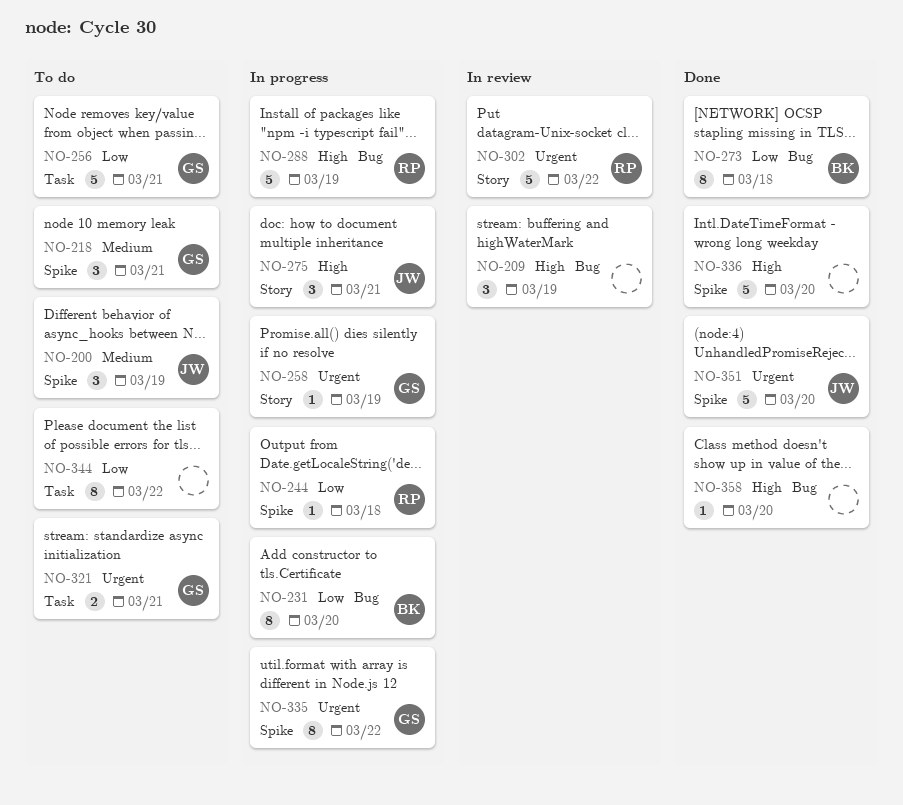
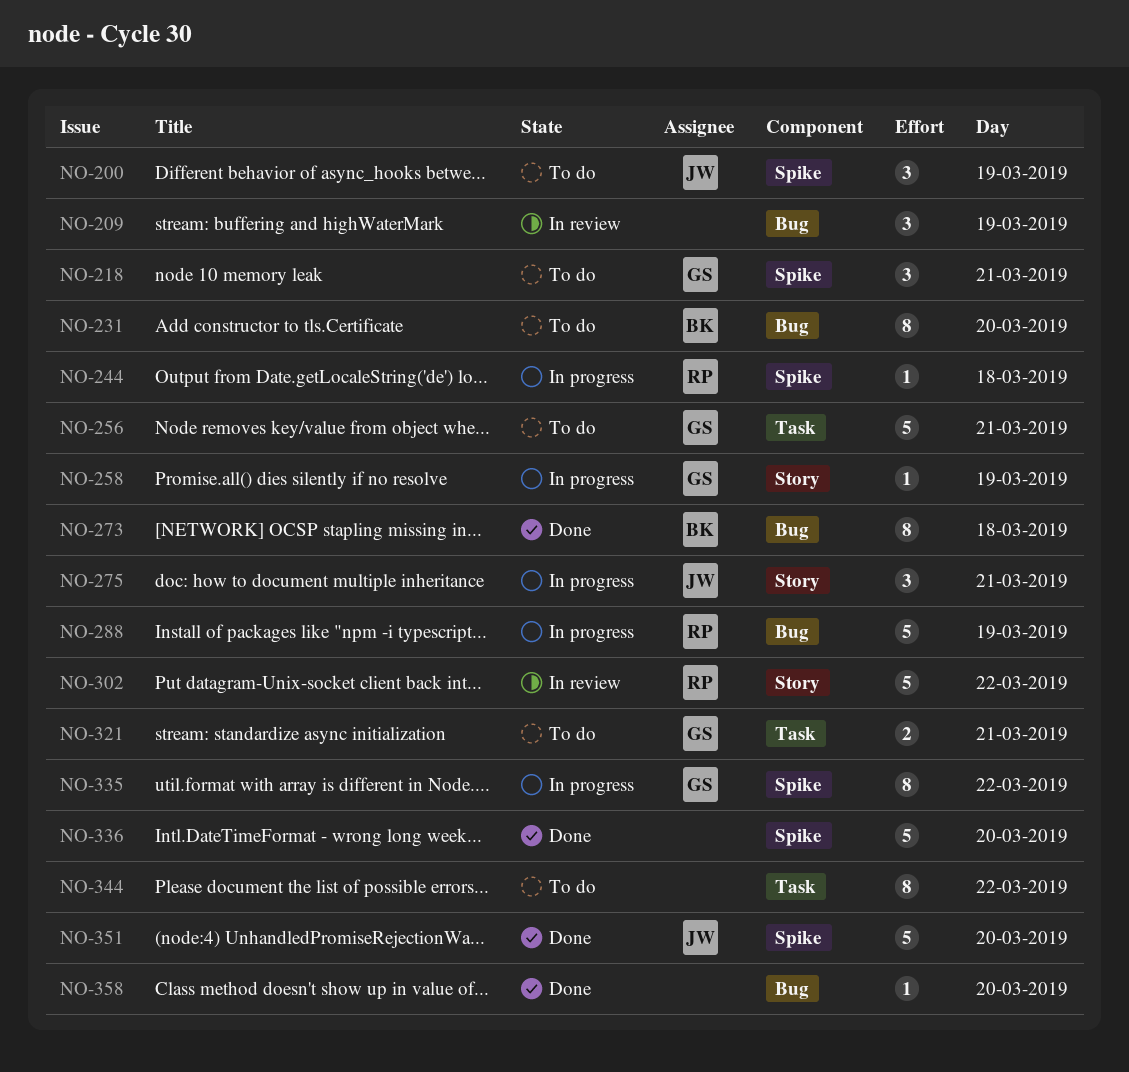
NO-231, status: In progress -> To do

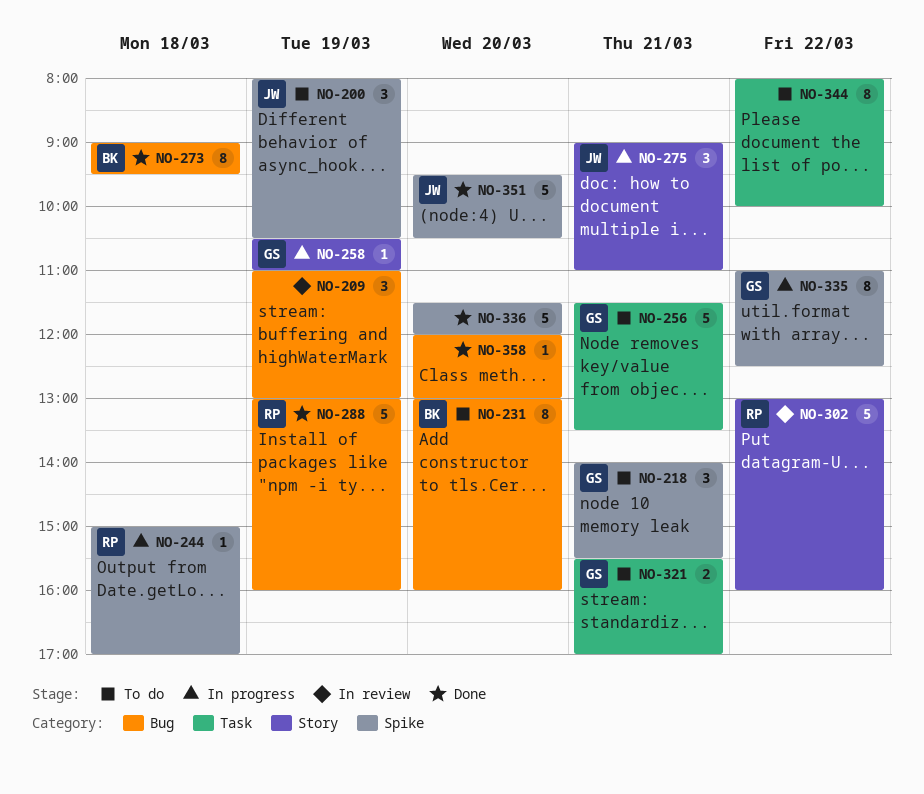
NO-288, status: In progress -> Done

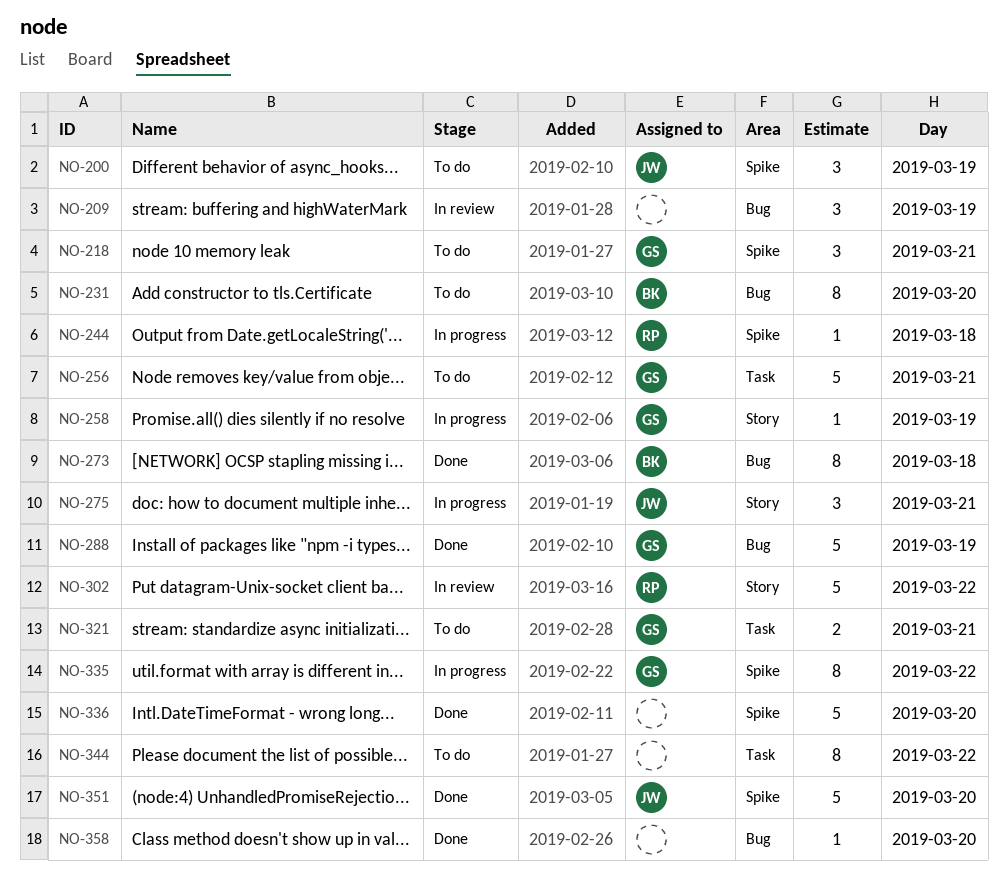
NO-288, owner: RP -> GS

